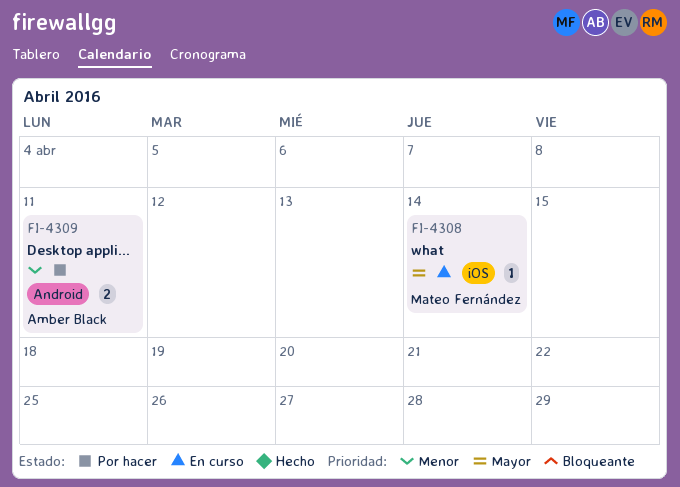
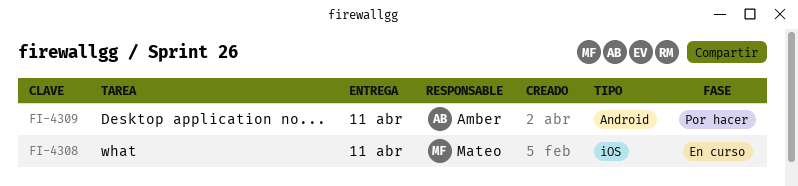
FI-4308, due: Apr 14 -> Apr 11

